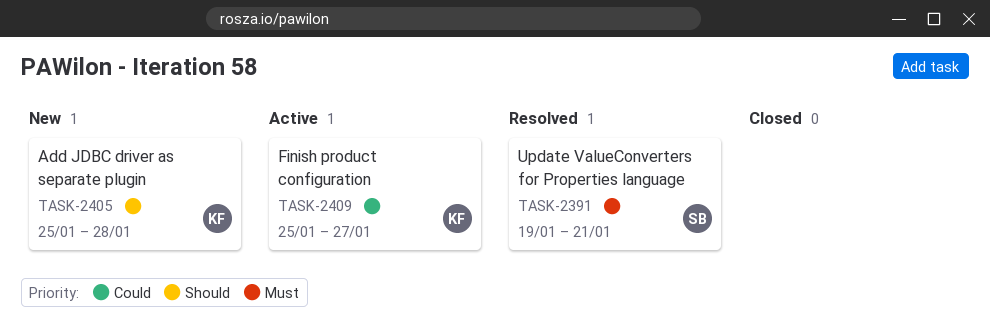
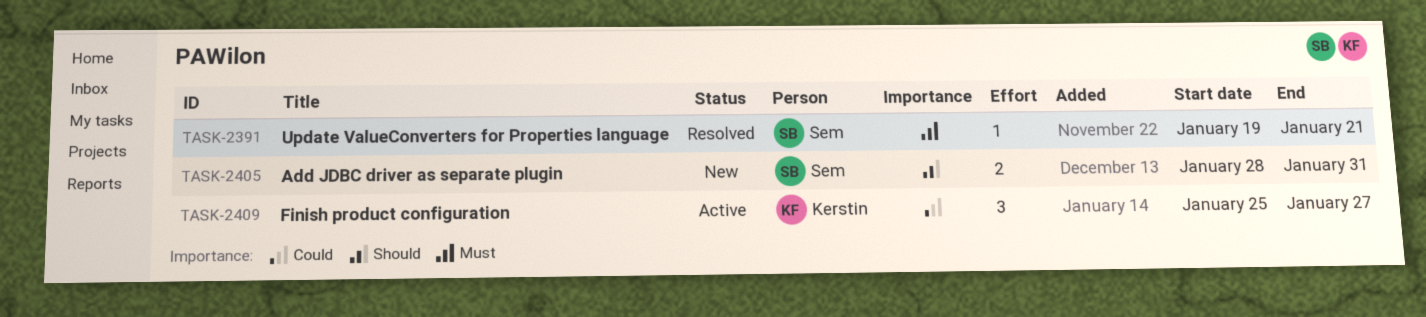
TASK-2405, owner: Kerstin -> Sem
TASK-2405, start: Jan 25 -> Jan 28
TASK-2405, due: Jan 28 -> Jan 31

